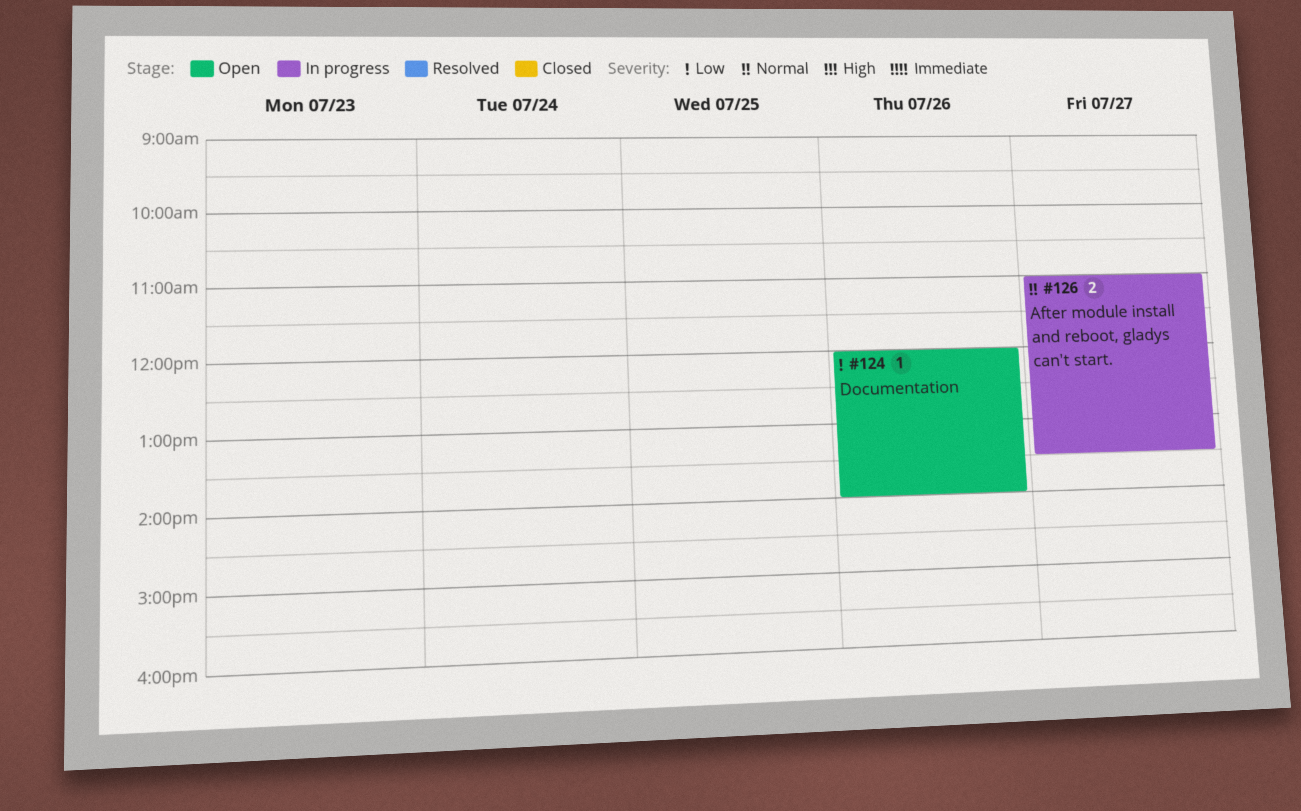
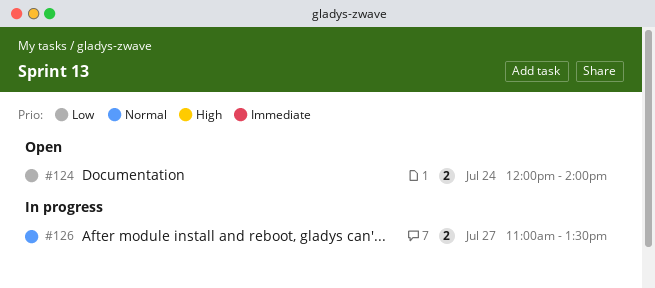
#124, estimate: 1 -> 2
#124, day: Jul 26 -> Jul 24

